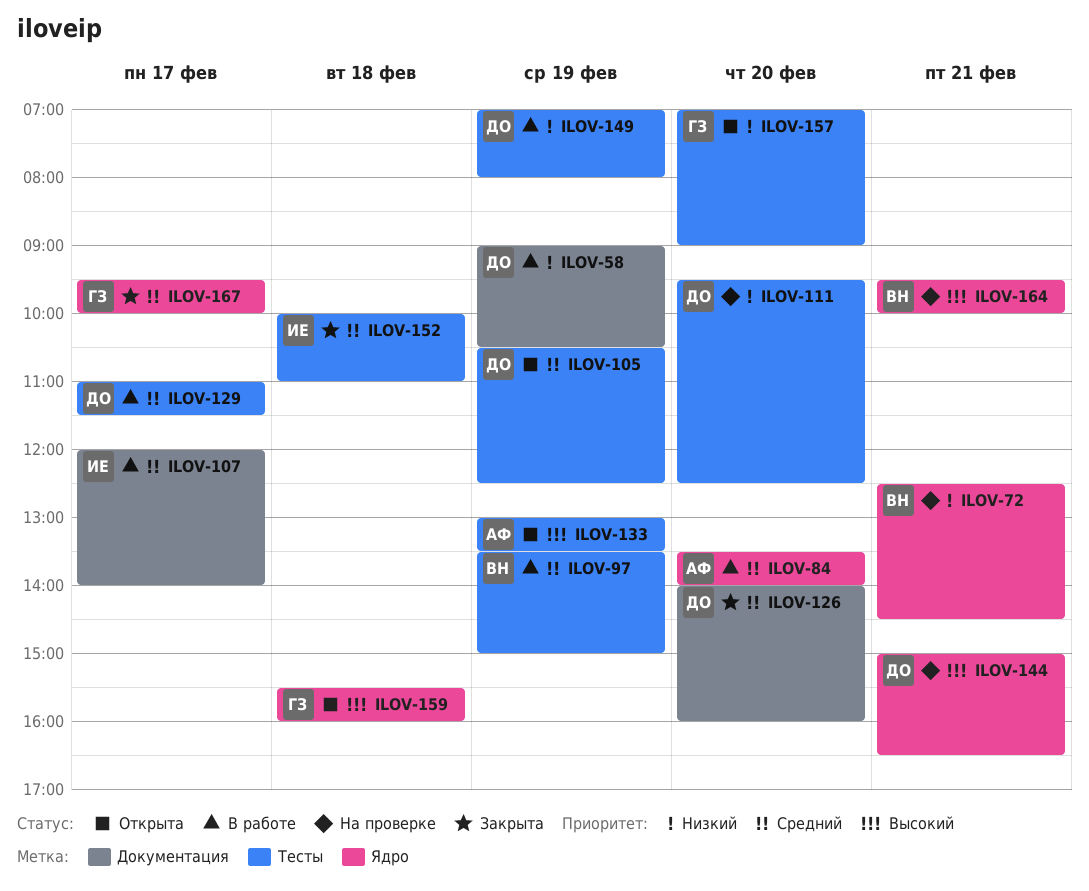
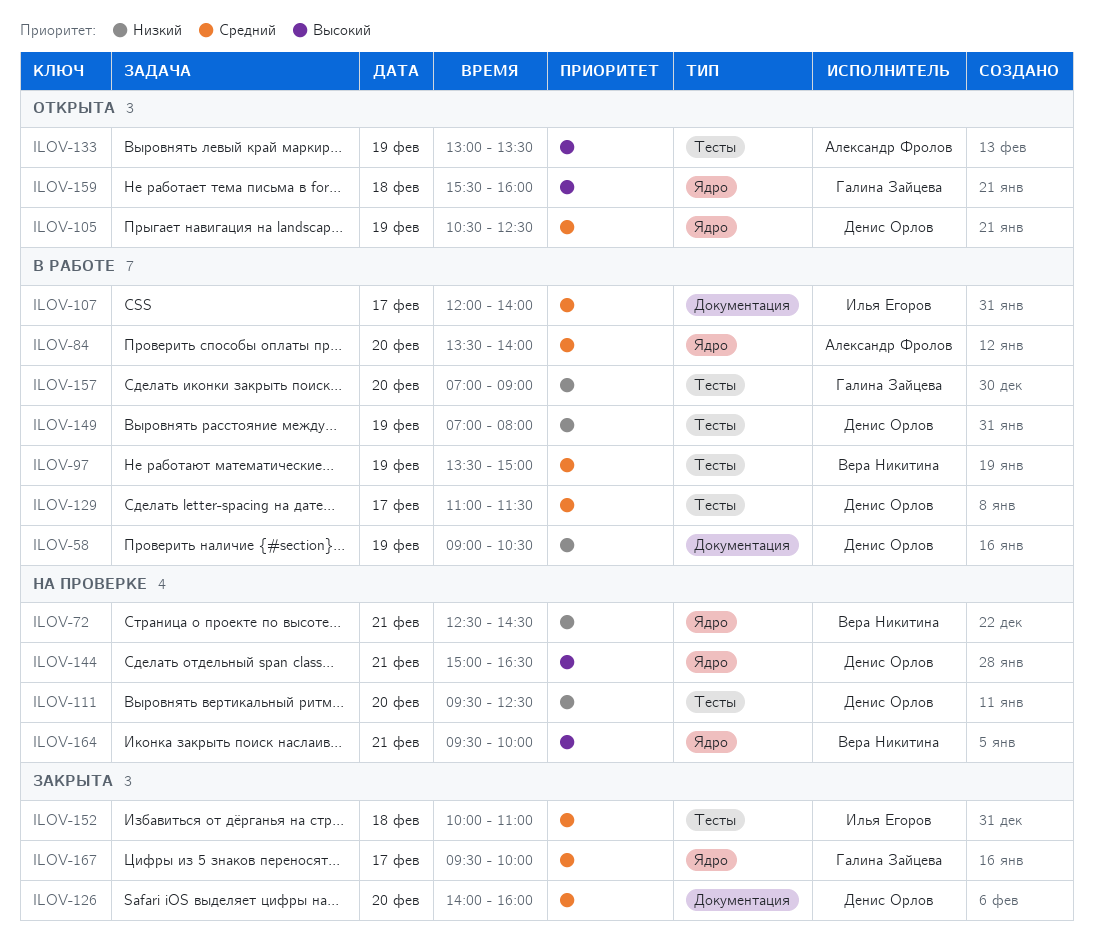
ILOV-105, label: Тесты -> Ядро
ILOV-157, status: Открыта -> В работе

